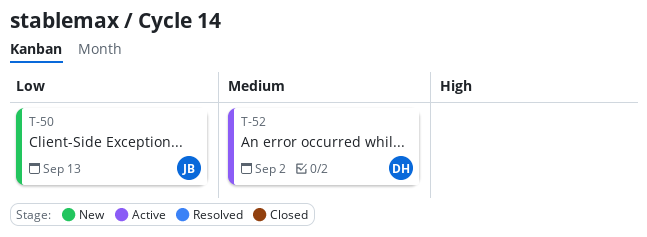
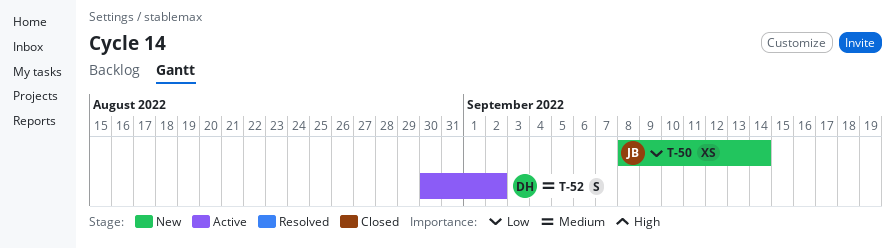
T-50, due: Sep 13 -> Sep 14

